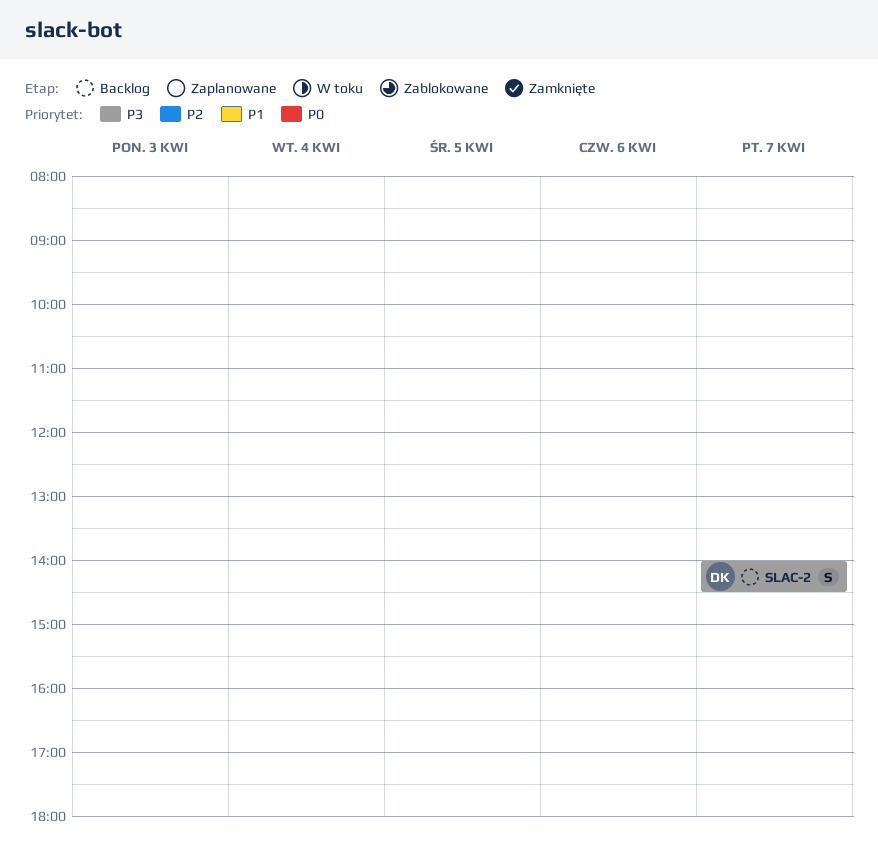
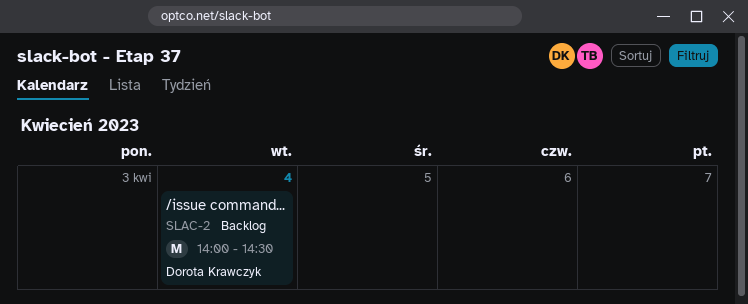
SLAC-2, estimate: S -> M
SLAC-2, day: Apr 7 -> Apr 4

